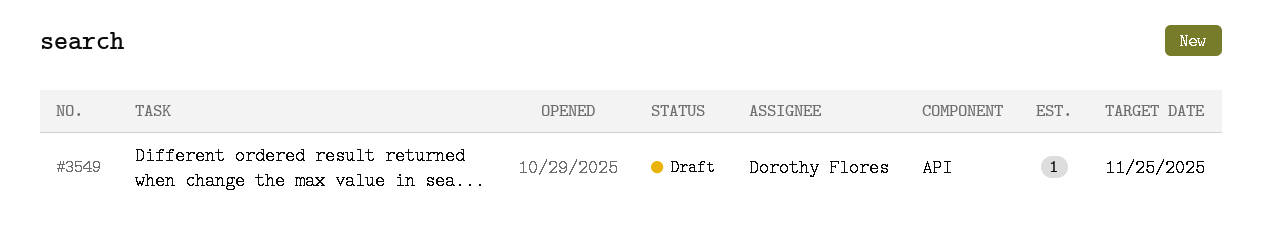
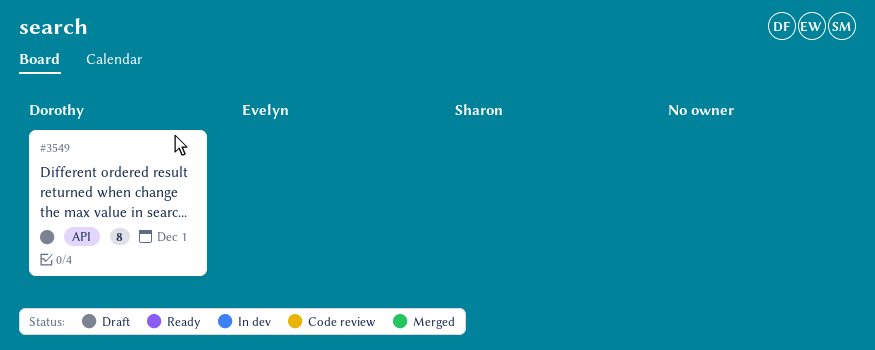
#3549, estimate: 1 -> 8
#3549, due: Nov 25 -> Dec 1

